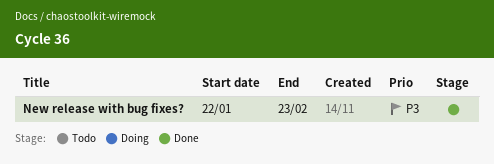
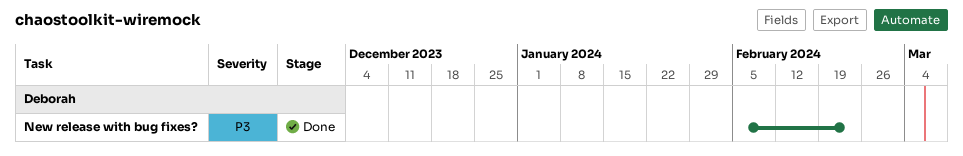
New release with bug fixes?, start: Jan 22 -> Feb 5

